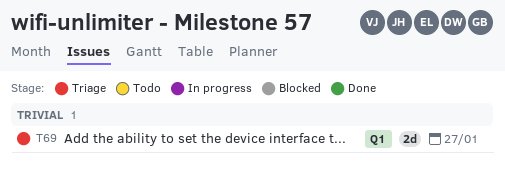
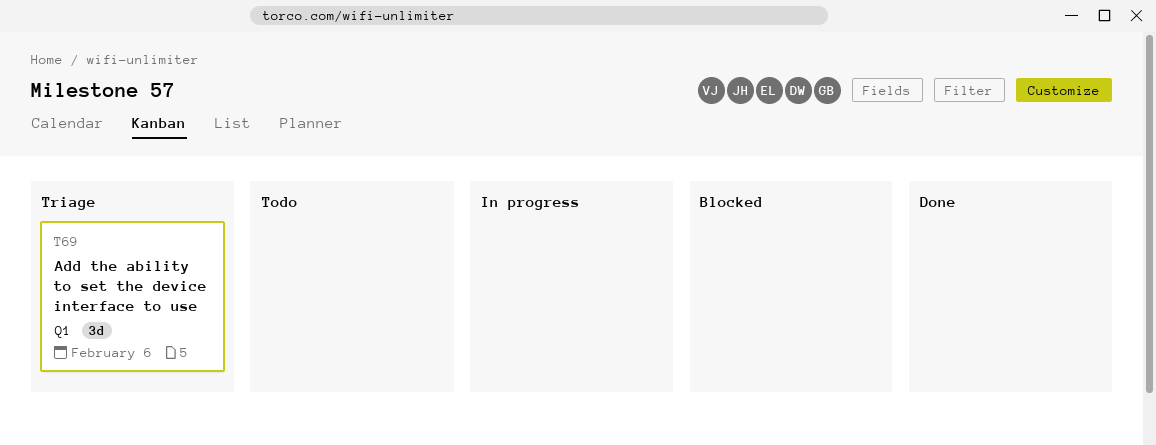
T69, estimate: 2d -> 3d
T69, due: Jan 27 -> Feb 6

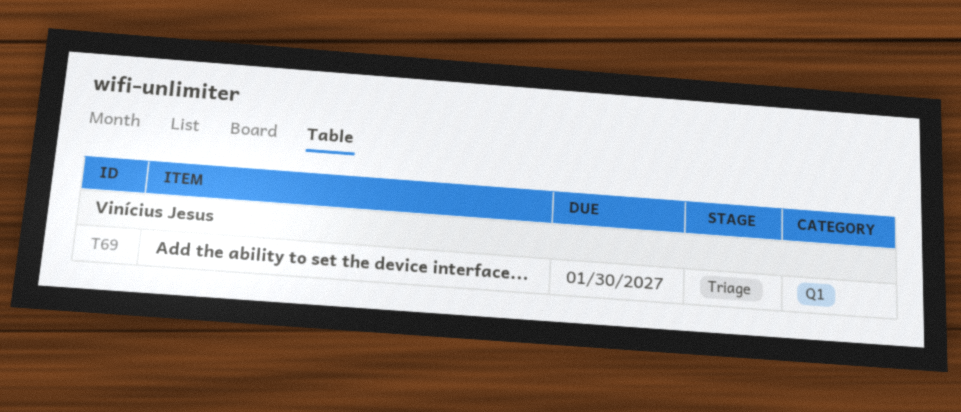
T69, due: Feb 6 -> Jan 30

